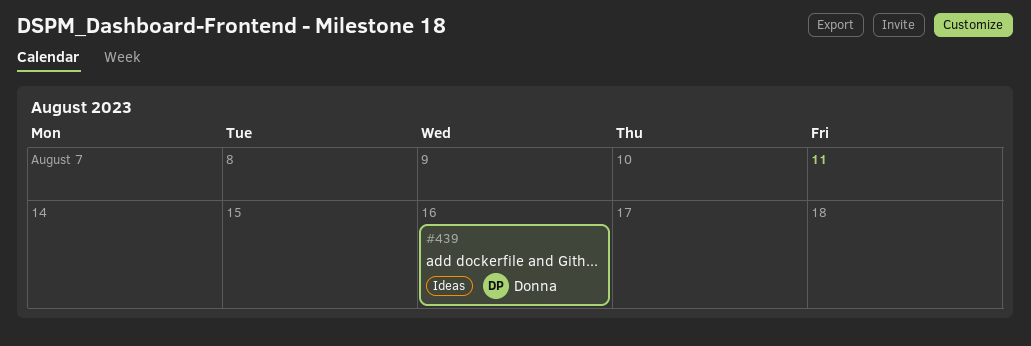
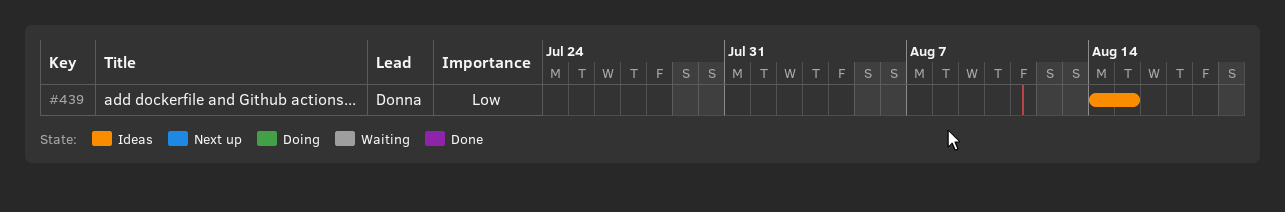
#439, due: Aug 16 -> Aug 15

